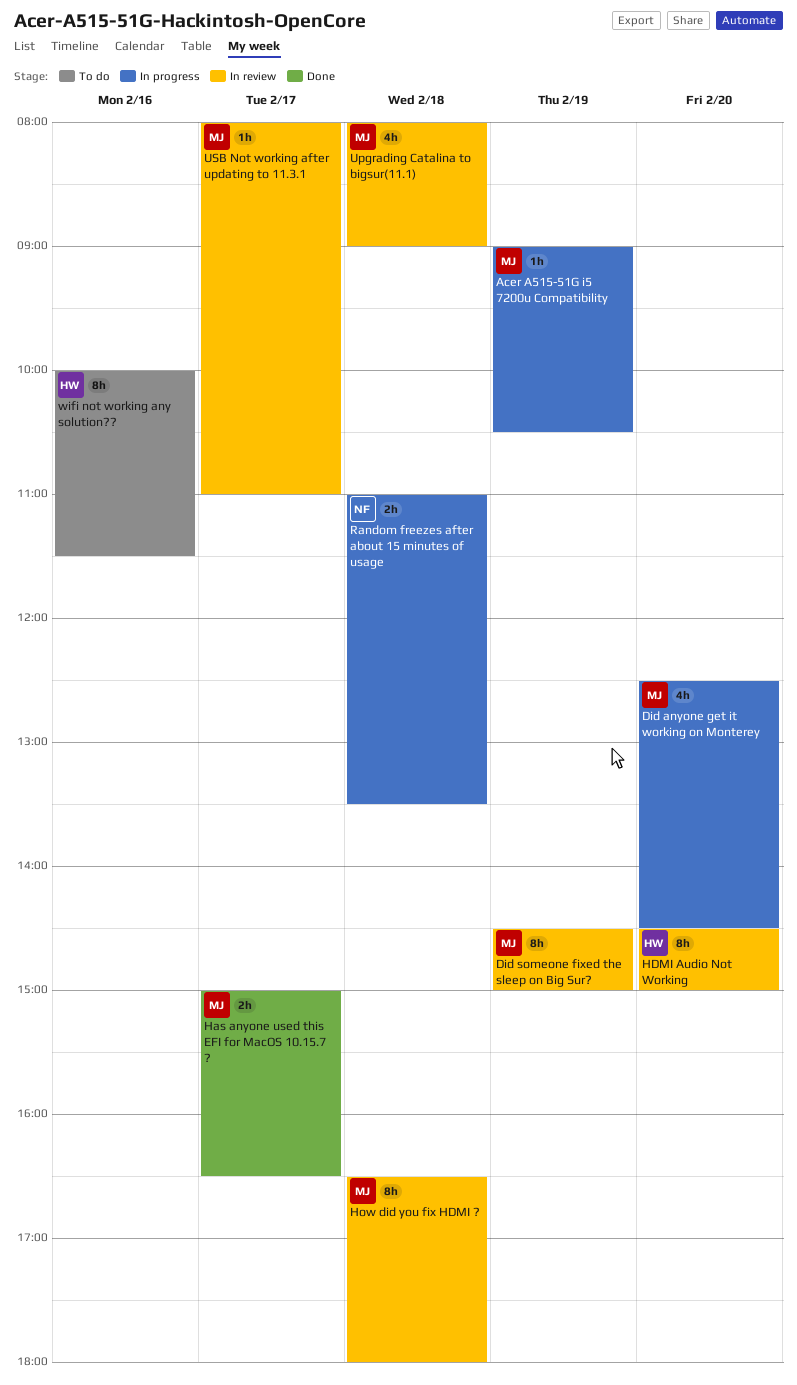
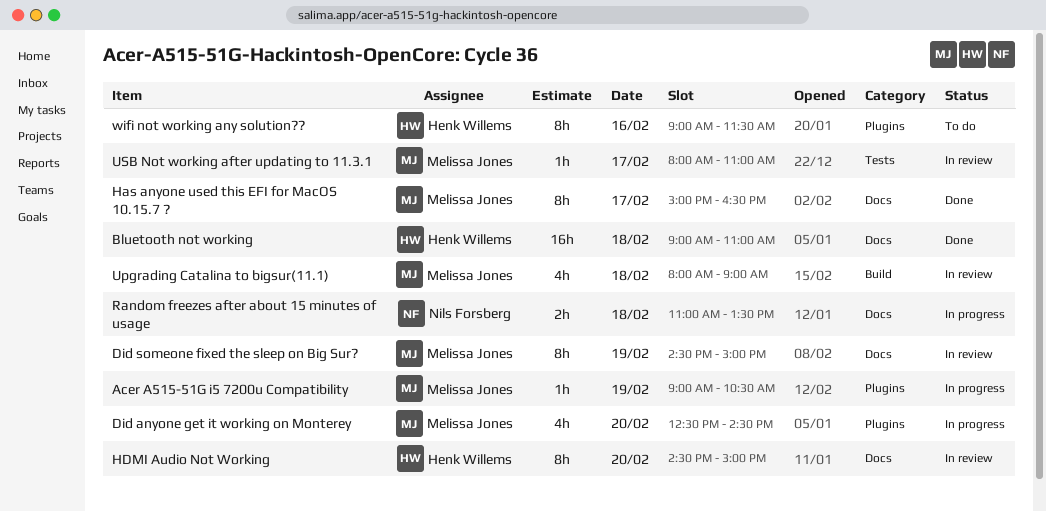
Bluetooth not working: none -> present
Has anyone used this EFI for MacOS 10.15.7 ?, estimate: 2h -> 8h
How did you fix HDMI ?: present -> none
wifi not working any solution??, begins: 10:00 -> 09:00

